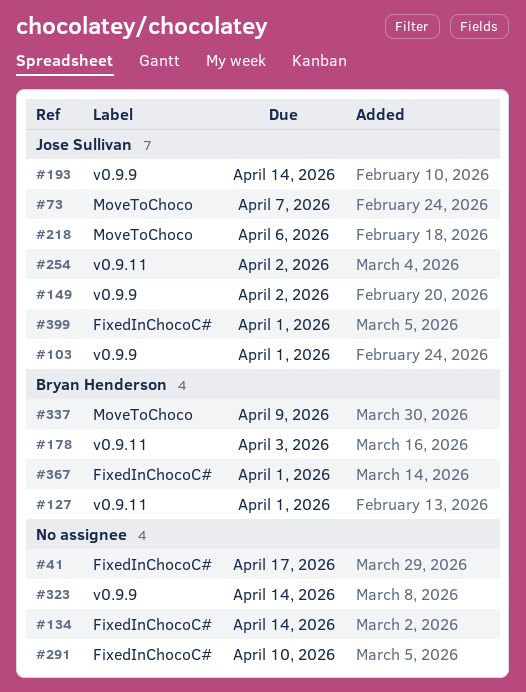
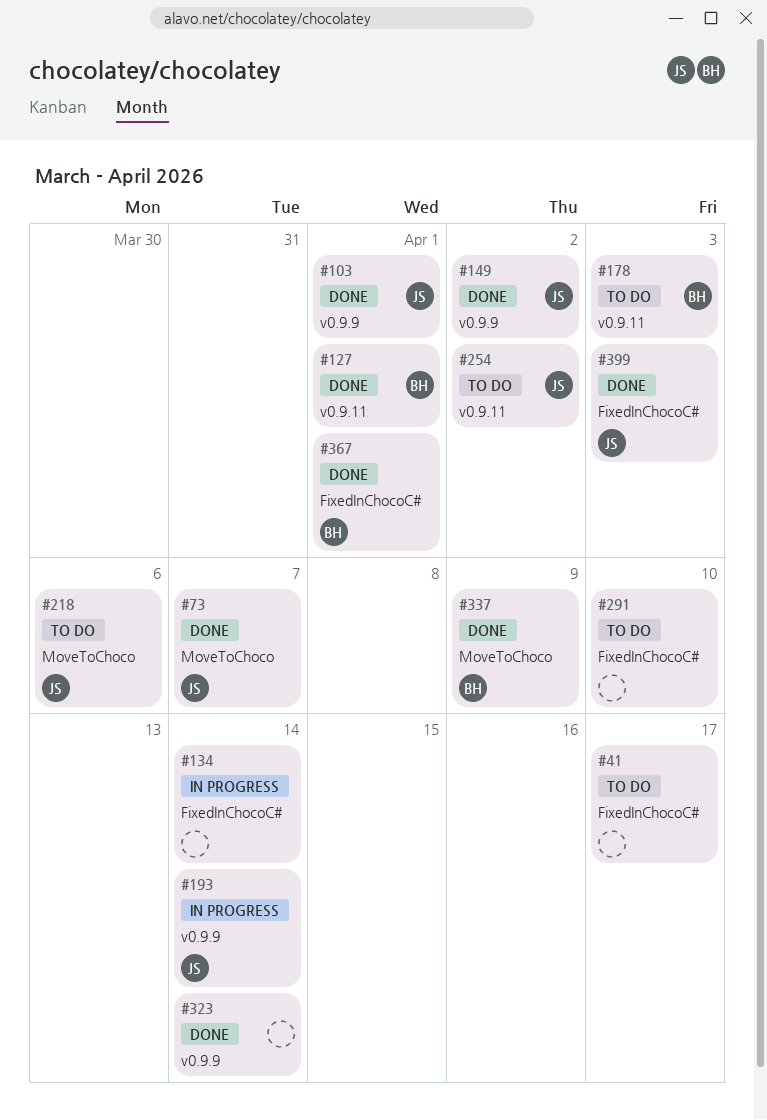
#399, due: Apr 1 -> Apr 3

